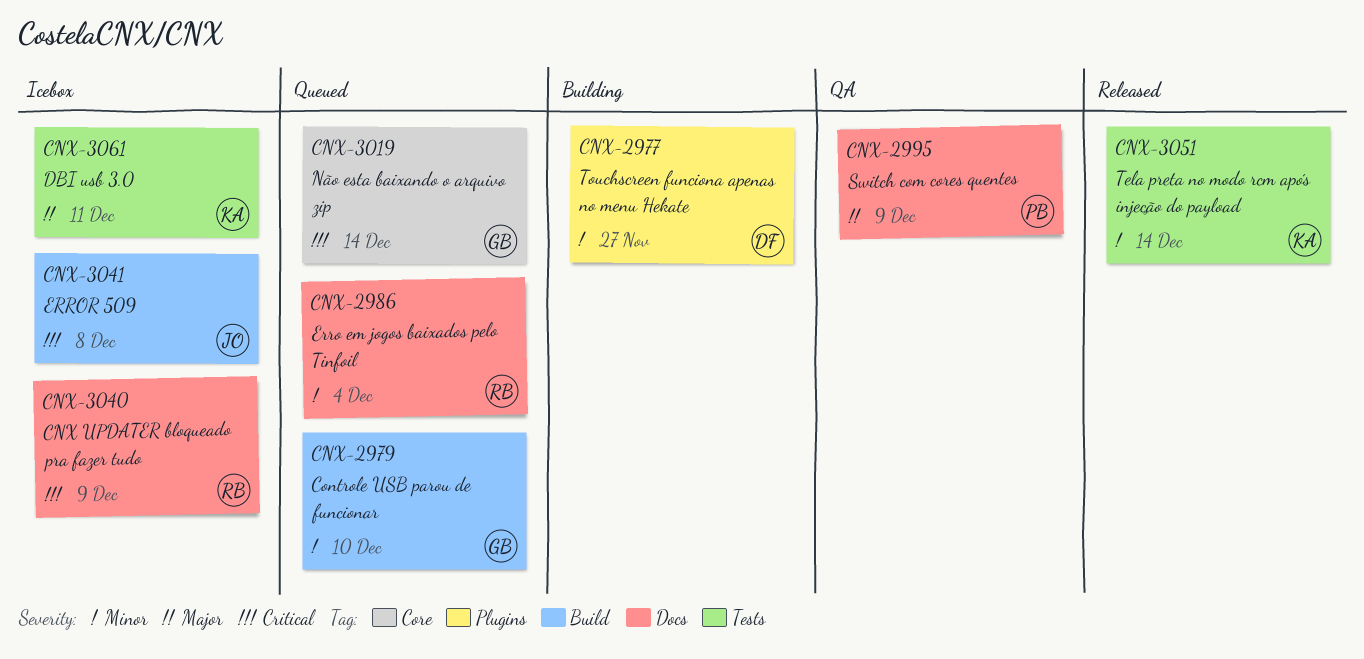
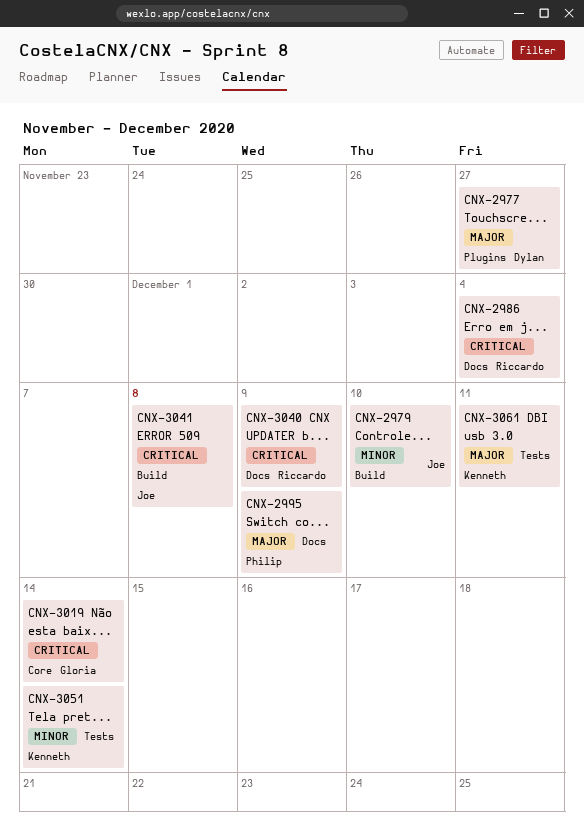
CNX-2977, priority: Minor -> Major
CNX-2979, owner: Gloria -> Joe
CNX-2986, priority: Minor -> Critical

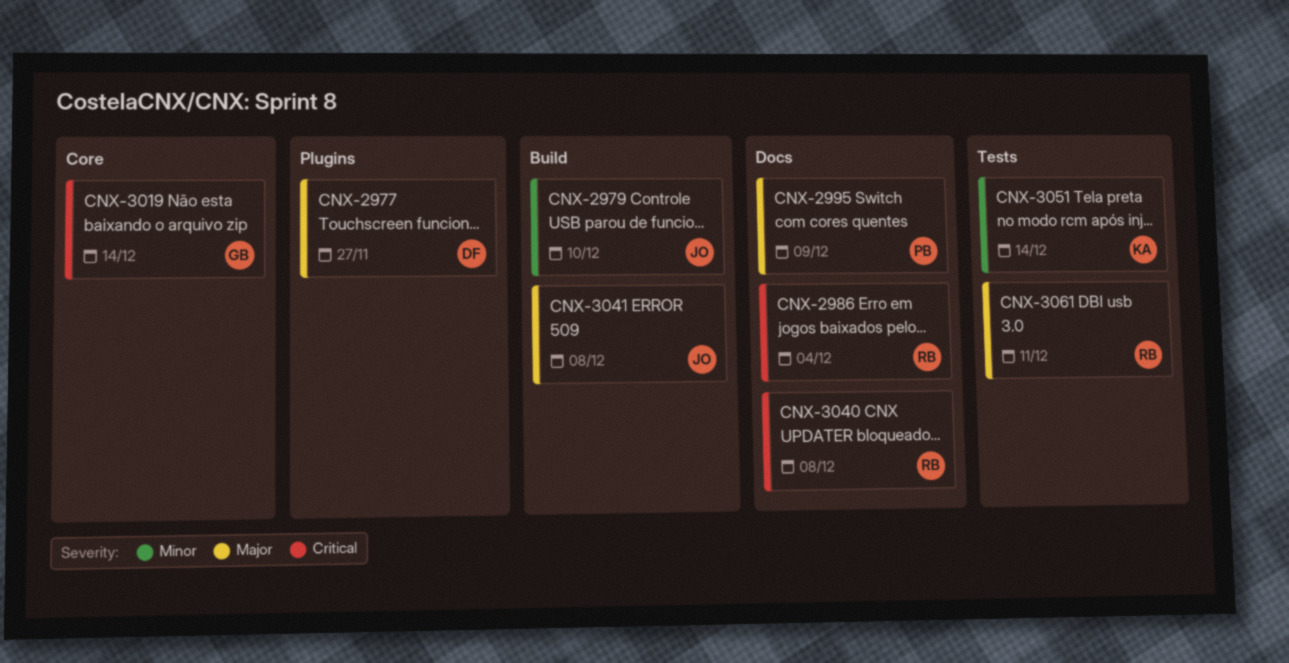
CNX-3040, due: Dec 9 -> Dec 8
CNX-3041, priority: Critical -> Major
CNX-3061, owner: Kenneth -> Riccardo

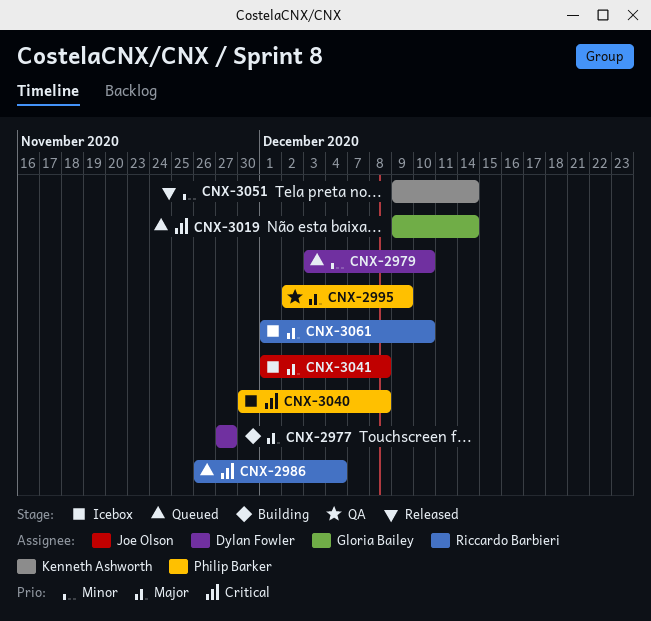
CNX-2979, owner: Joe Olson -> Dylan Fowler
CNX-3040, owner: Riccardo Barbieri -> Philip Barker
CNX-3061, due: Dec 11 -> Dec 10

